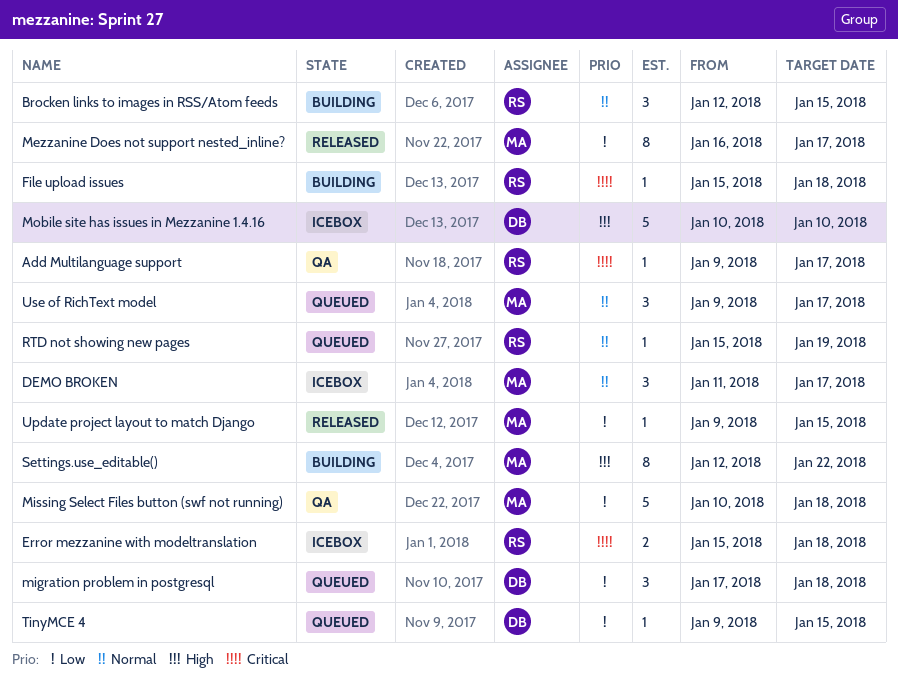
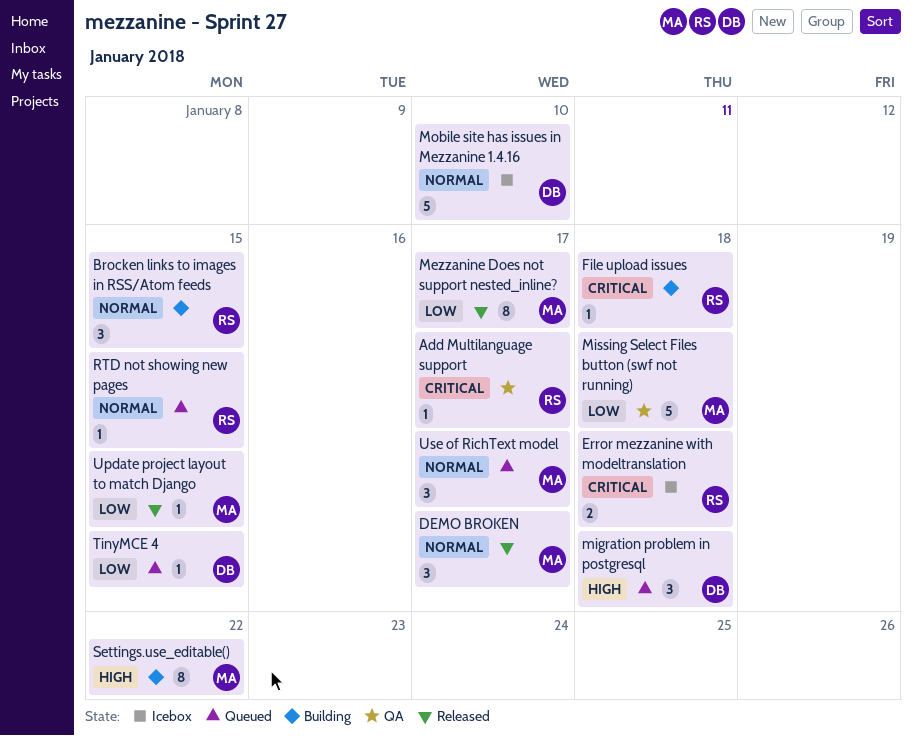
DEMO BROKEN, status: Icebox -> Released
migration problem in postgresql, priority: Low -> High
Mobile site has issues in Mezzanine 1.4.16, priority: High -> Normal
RTD not showing new pages, due: Jan 19 -> Jan 15

